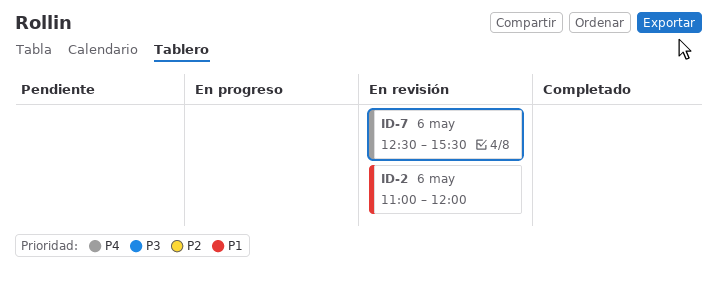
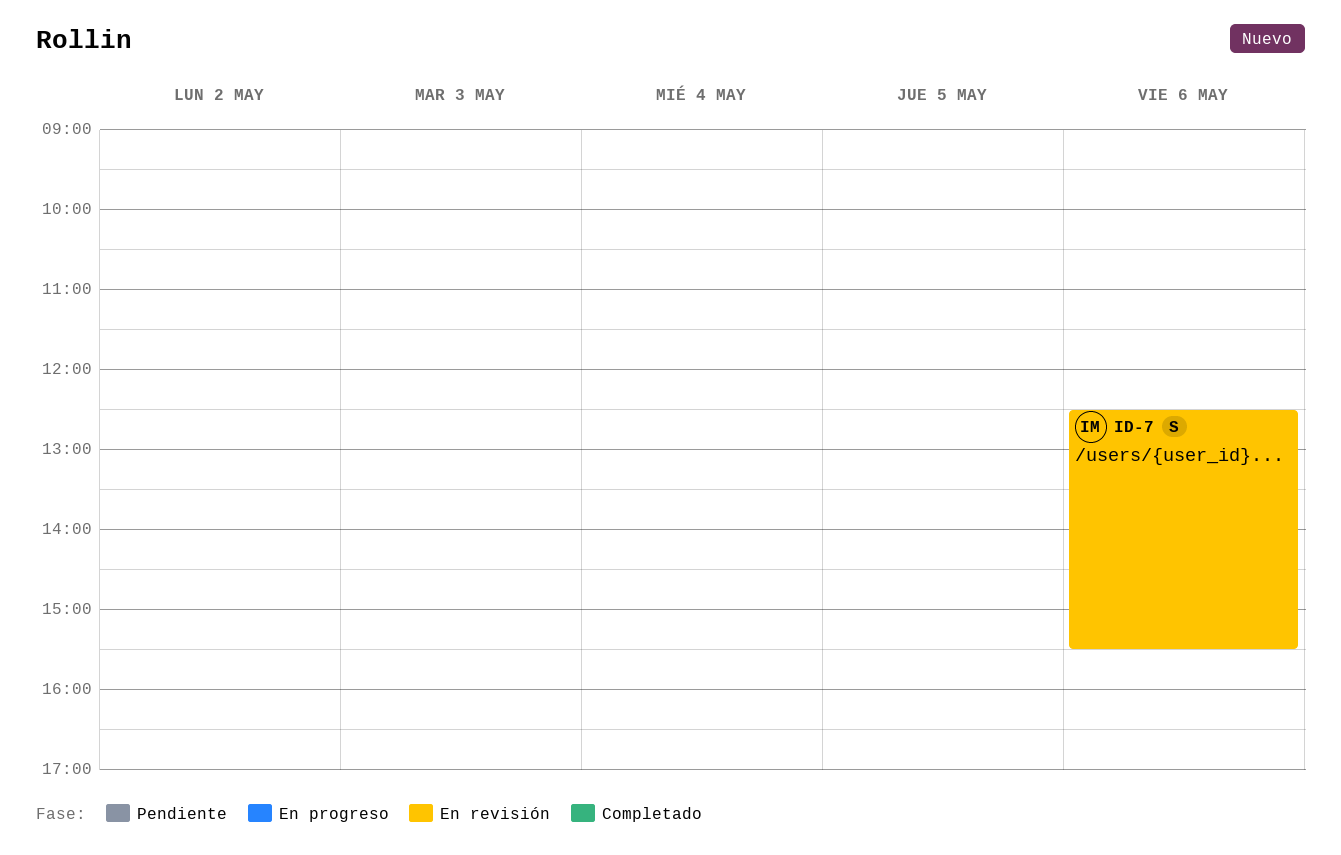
ID-2: present -> none

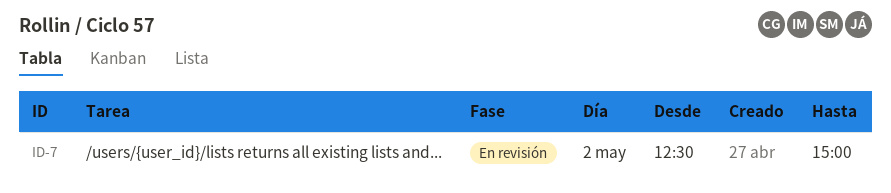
ID-7, day: May 6 -> May 2
ID-7, ends: 15:30 -> 15:00

